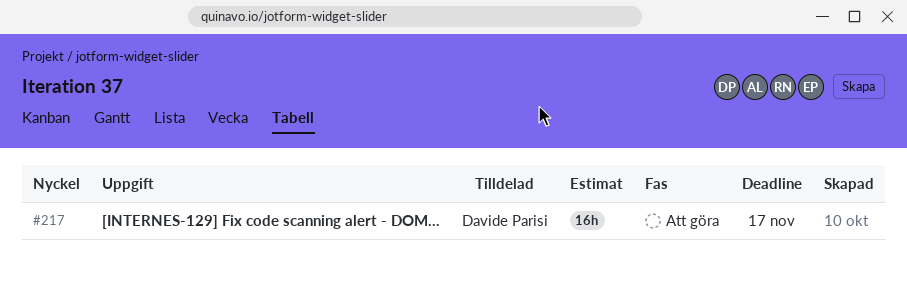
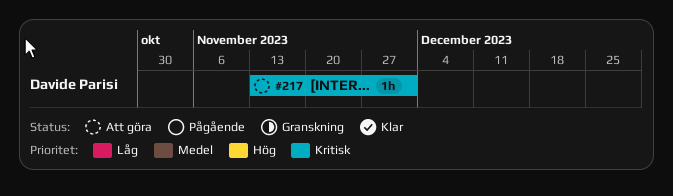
#217, estimate: 16h -> 1h
#217, due: Nov 17 -> Dec 1

